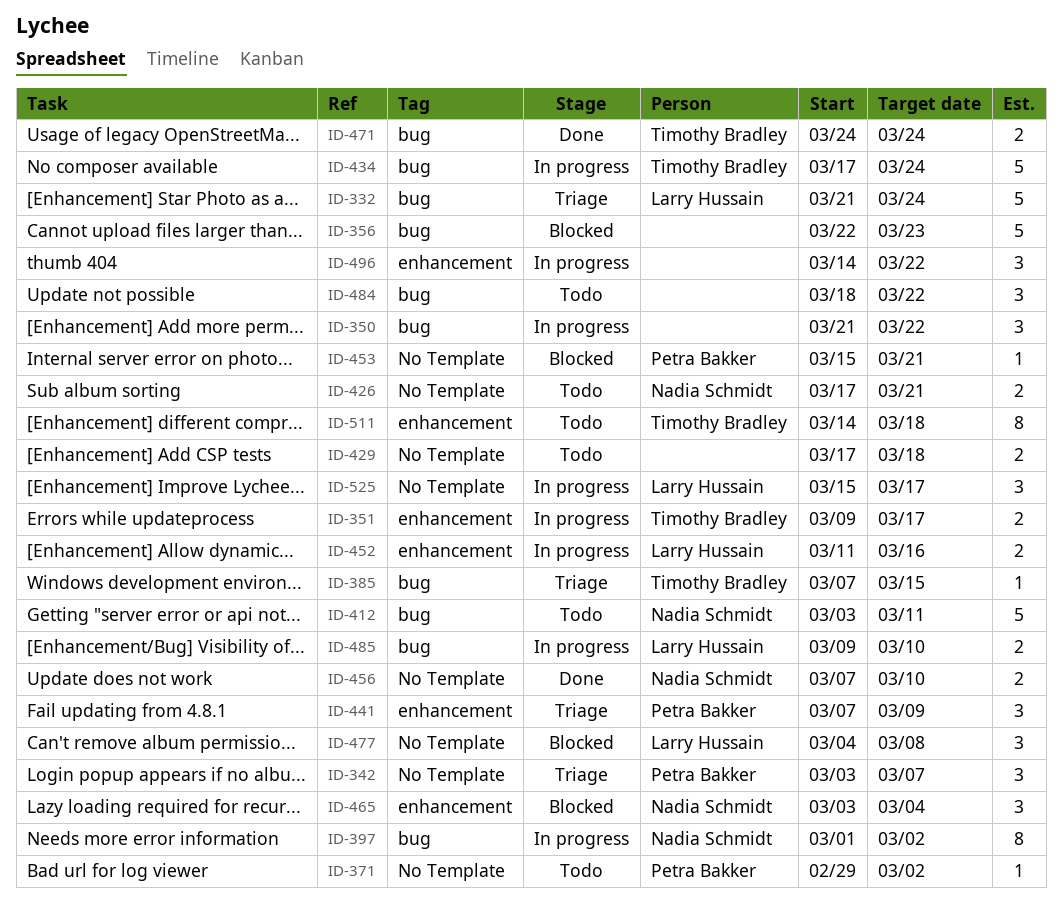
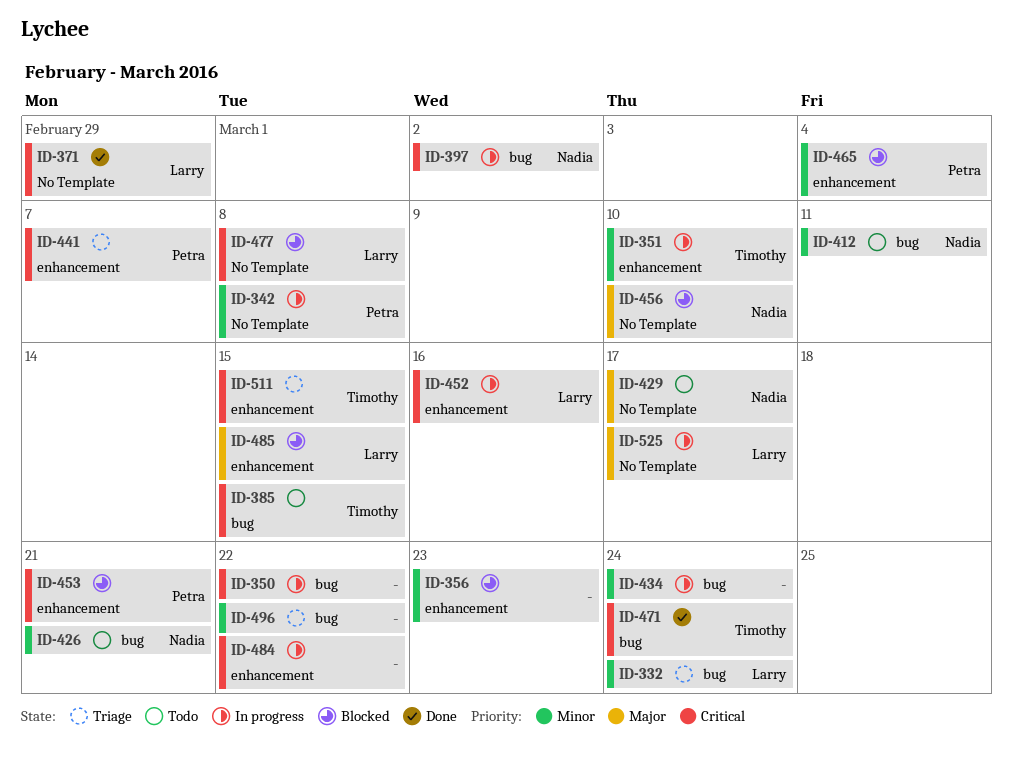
ID-342, status: Triage -> In progress
ID-342, due: Mar 7 -> Mar 8
ID-351, due: Mar 17 -> Mar 10
ID-356, label: bug -> enhancement
ID-371, status: Todo -> Done
ID-371, owner: Petra Bakker -> Larry Hussain
ID-371, due: Mar 2 -> Feb 29
ID-385, status: Triage -> Todo
ID-426, label: No Template -> bug
ID-429, owner: none -> Nadia Schmidt
ID-429, due: Mar 18 -> Mar 17
ID-434, owner: Timothy Bradley -> none
ID-441, due: Mar 9 -> Mar 7
ID-453, label: No Template -> enhancement
ID-456, status: Done -> Blocked
ID-465, owner: Nadia Schmidt -> Petra Bakker
ID-484, status: Todo -> In progress
ID-484, label: bug -> enhancement
ID-485, status: In progress -> Blocked
ID-485, label: bug -> enhancement
ID-485, due: Mar 10 -> Mar 15
ID-496, status: In progress -> Triage
ID-496, label: enhancement -> bug
ID-511, status: Todo -> Triage
ID-511, due: Mar 18 -> Mar 15

